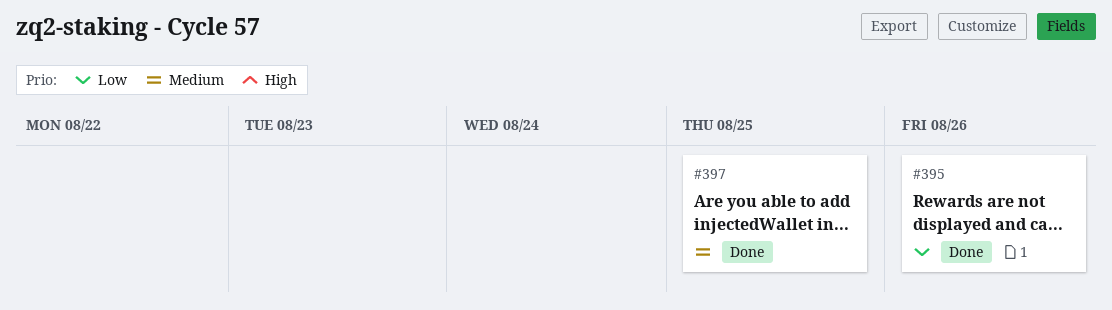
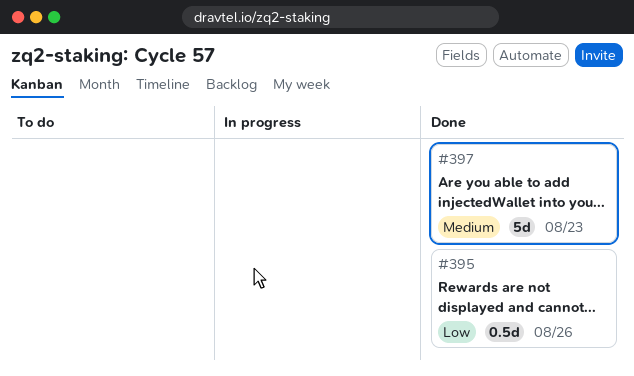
#397, due: Aug 25 -> Aug 23

